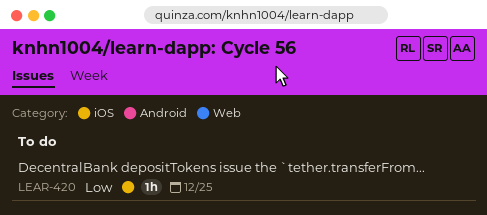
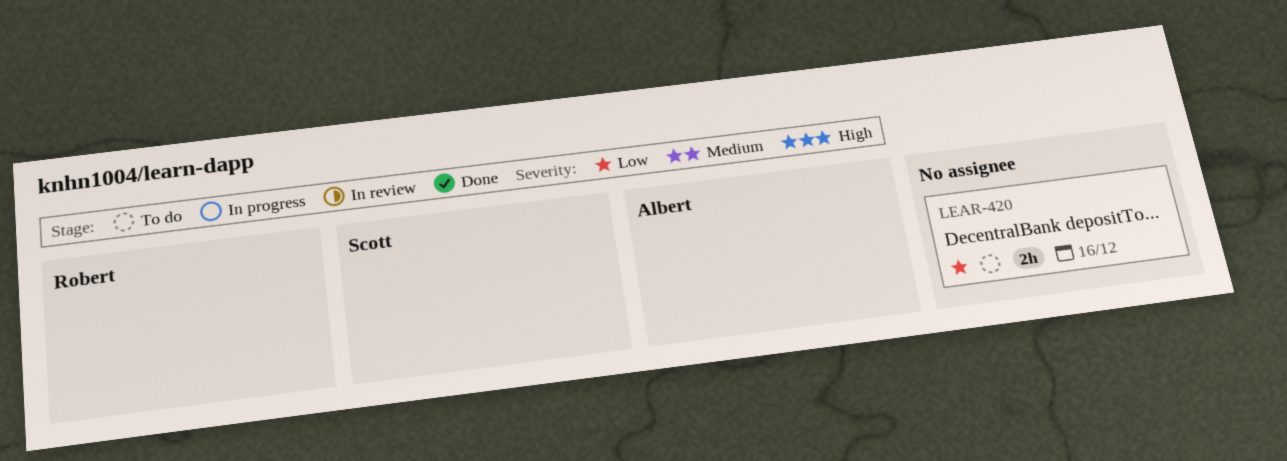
LEAR-420, estimate: 1h -> 2h
LEAR-420, due: Dec 25 -> Dec 16

